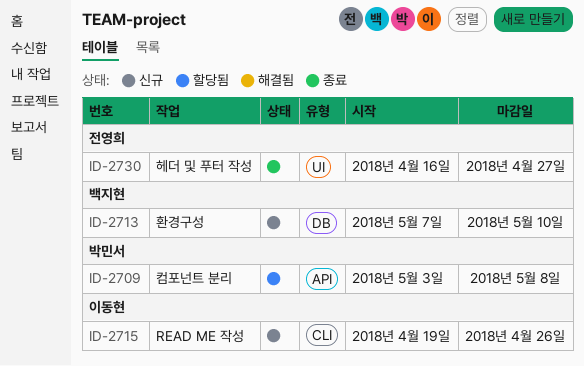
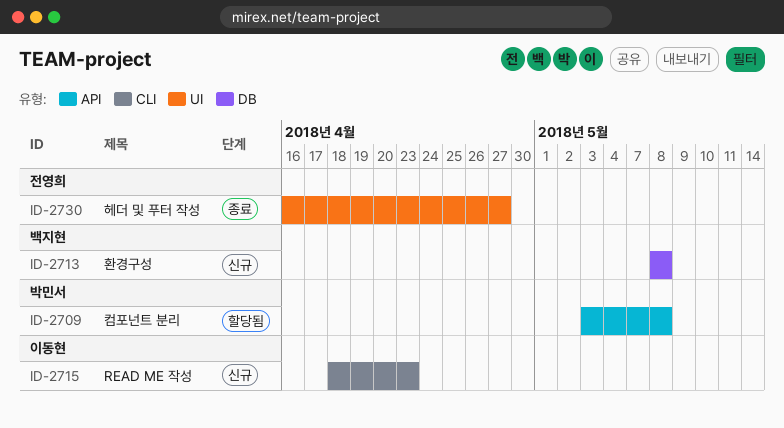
ID-2713, start: May 7 -> May 8
ID-2713, due: May 10 -> May 8
ID-2715, start: Apr 19 -> Apr 18
ID-2715, due: Apr 26 -> Apr 23

